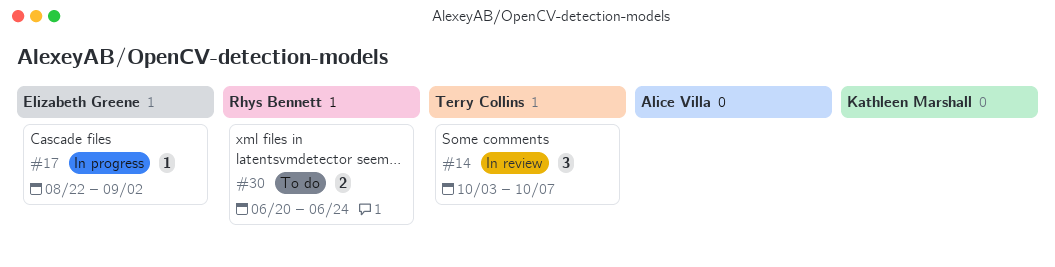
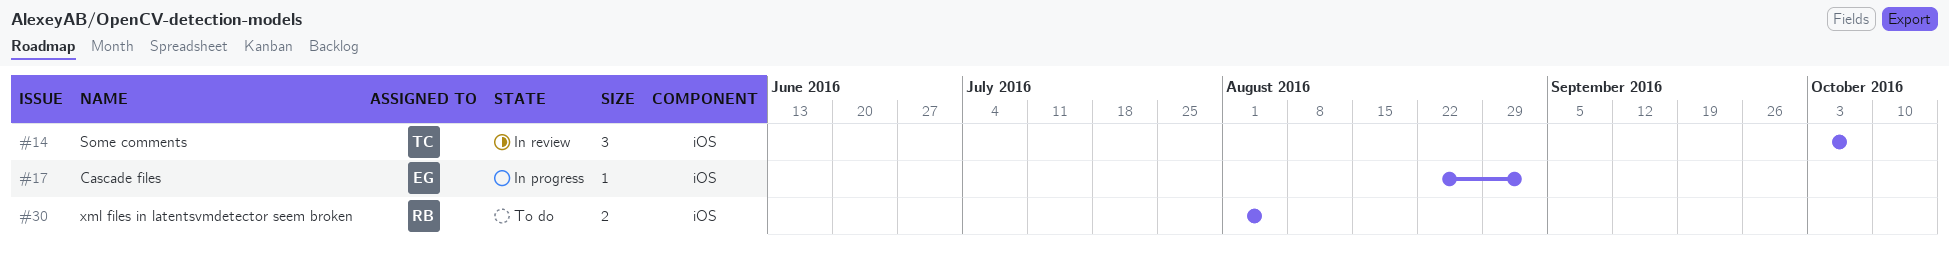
#30, start: Jun 20 -> Aug 1
#30, due: Jun 24 -> Aug 5

